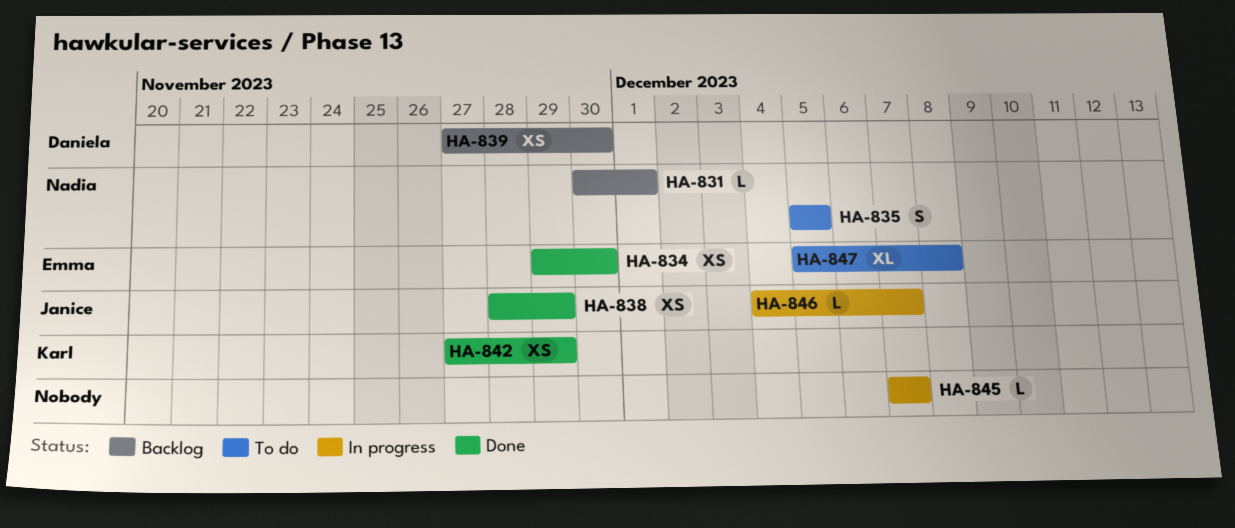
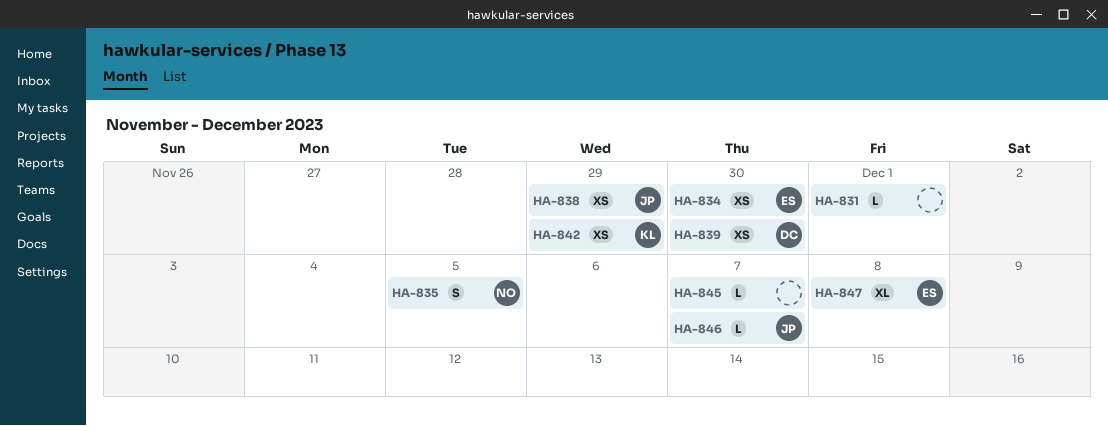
HA-831, owner: Nadia -> none

